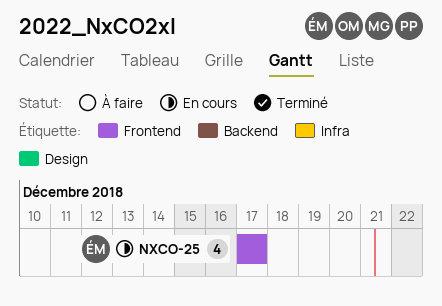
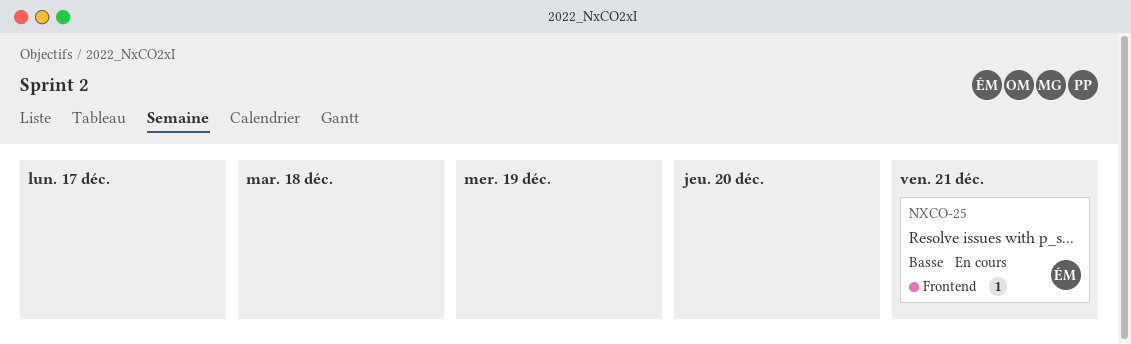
NXCO-25, estimate: 4 -> 1
NXCO-25, due: Dec 17 -> Dec 21

